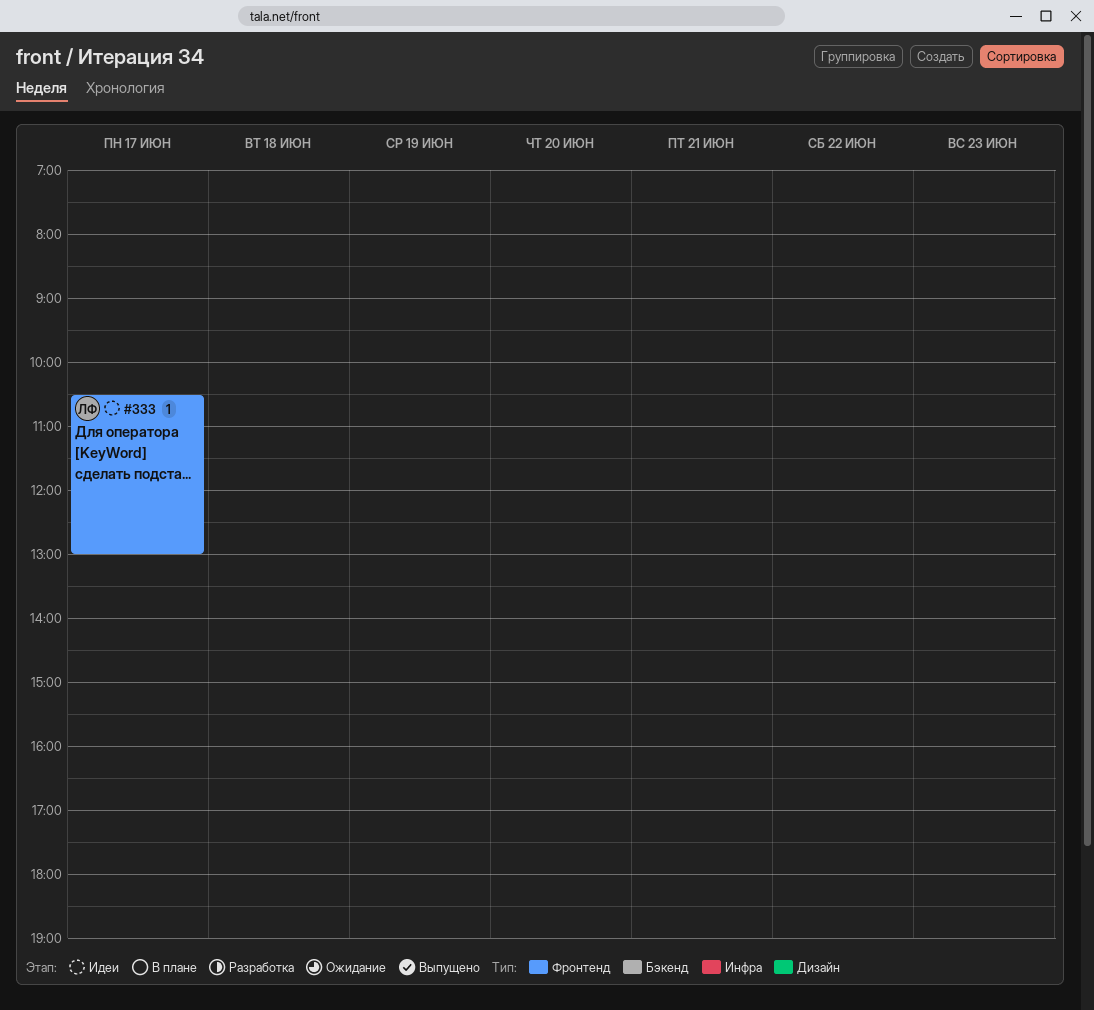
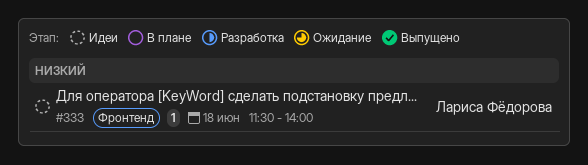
#333, day: Jun 17 -> Jun 18
#333, begins: 10:30 -> 11:30
#333, ends: 13:00 -> 14:00

